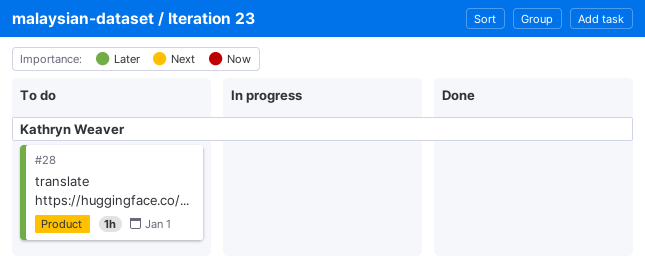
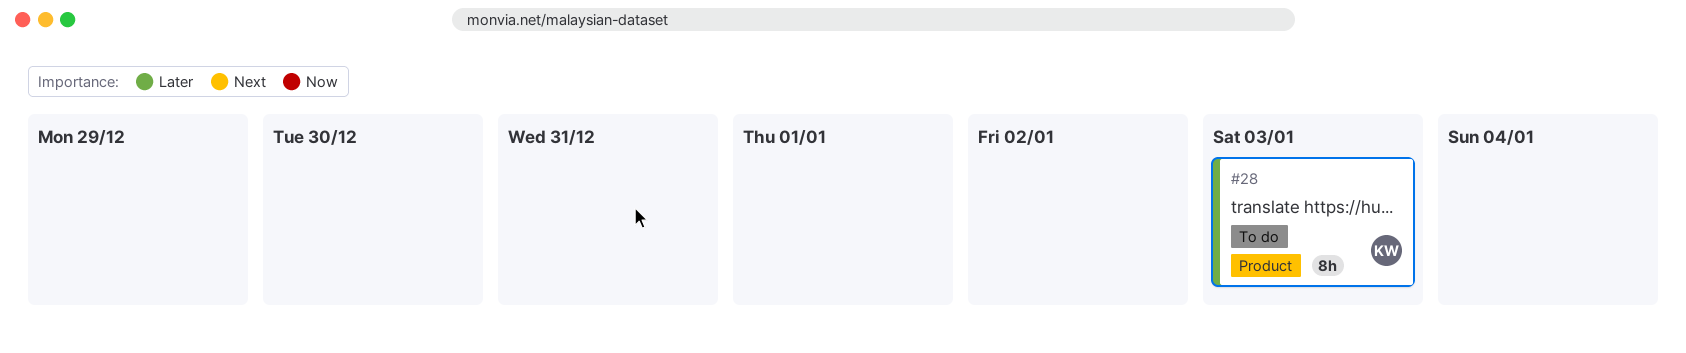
#28, estimate: 1h -> 8h
#28, due: Jan 1 -> Jan 3

